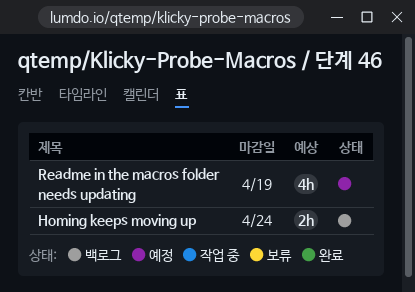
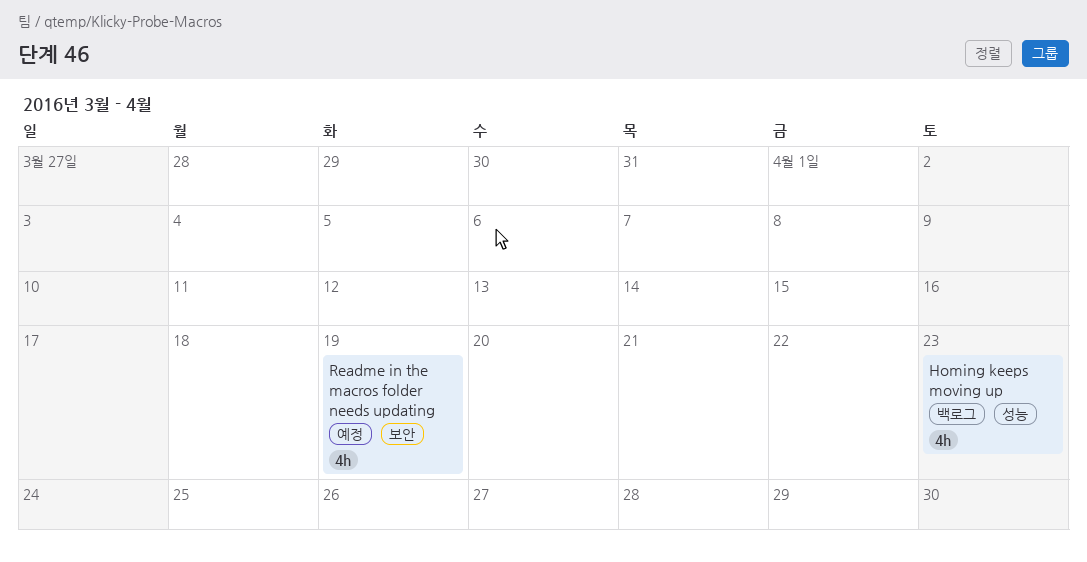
Homing keeps moving up, estimate: 2h -> 4h
Homing keeps moving up, due: Apr 24 -> Apr 23

